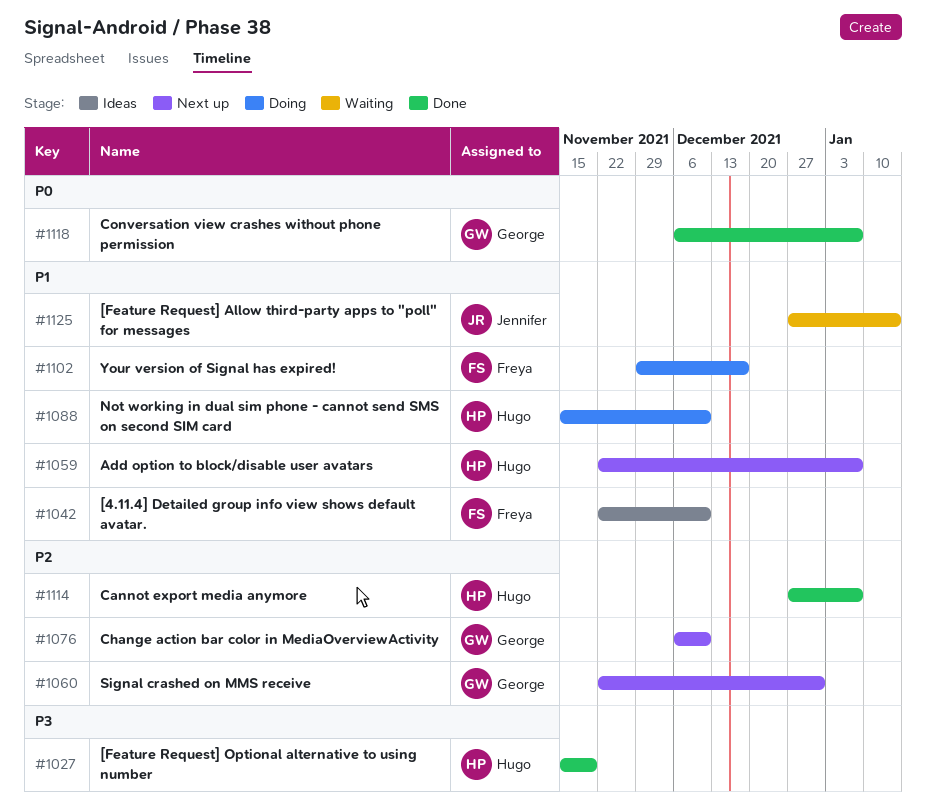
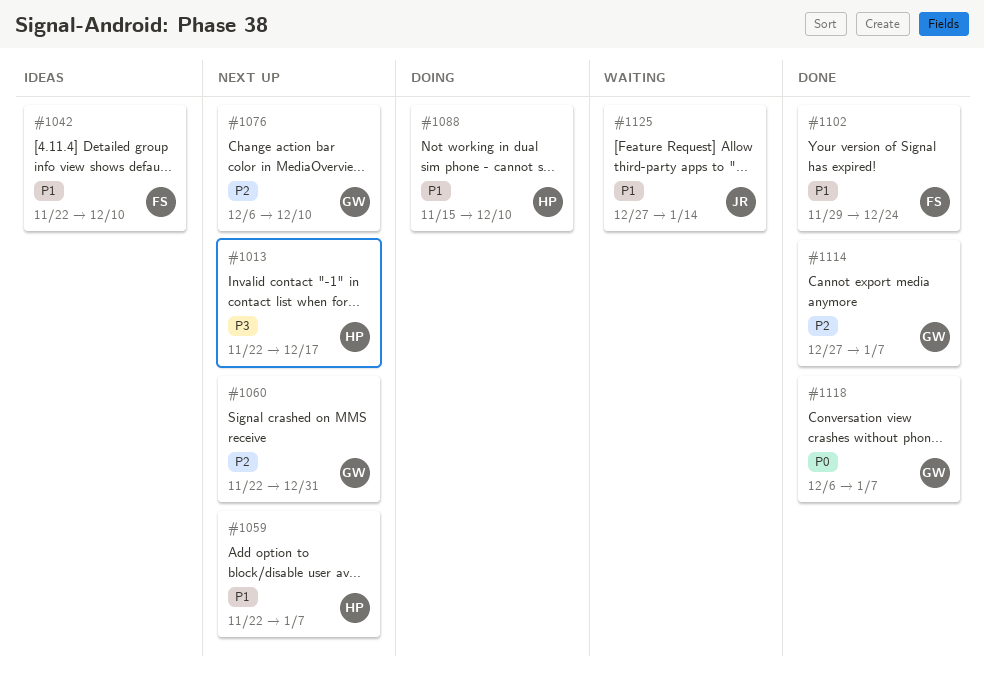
#1013: none -> present
#1027: present -> none
#1102, status: Doing -> Done
#1102, due: Dec 17 -> Dec 24
#1114, owner: Hugo -> George

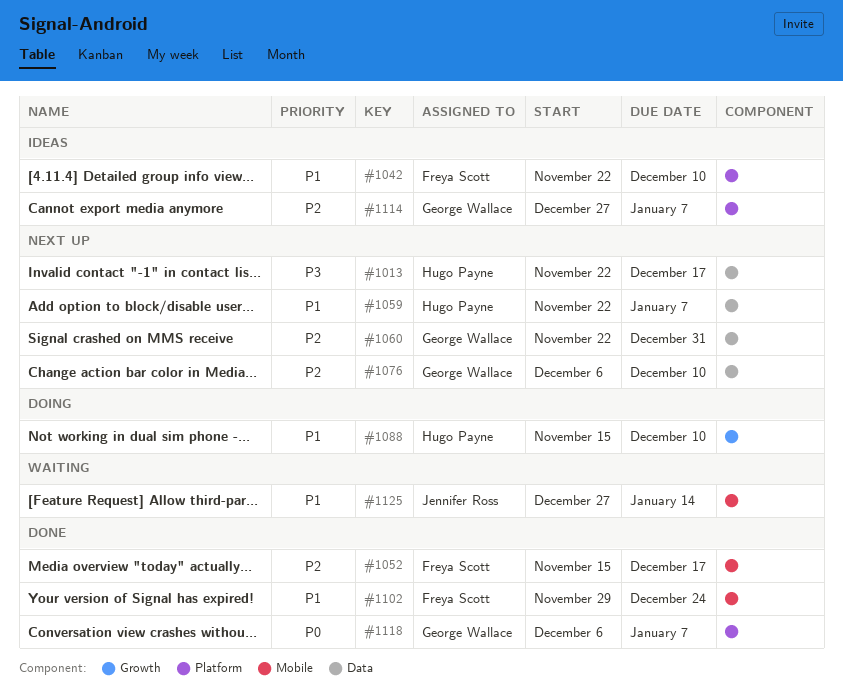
#1052: none -> present
#1114, status: Done -> Ideas

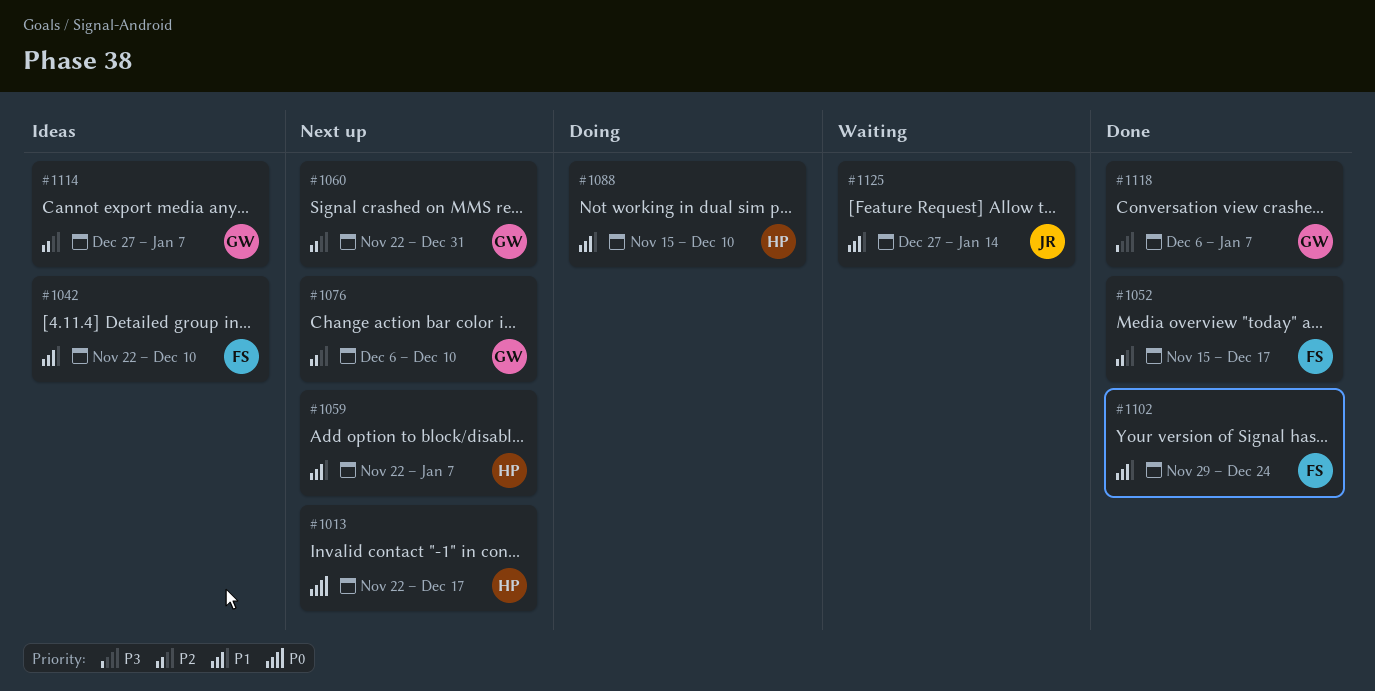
#1013, priority: P3 -> P0
#1118, priority: P0 -> P3

